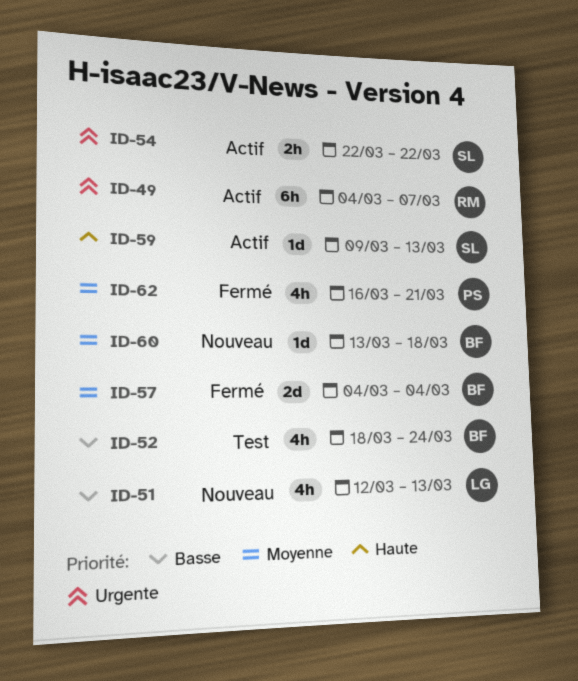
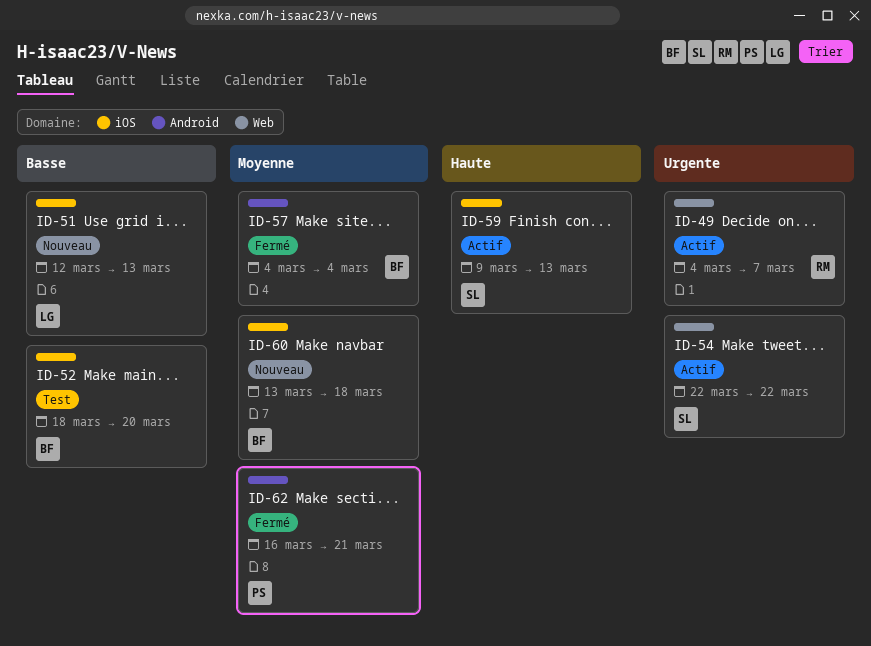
ID-52, due: Mar 24 -> Mar 20

